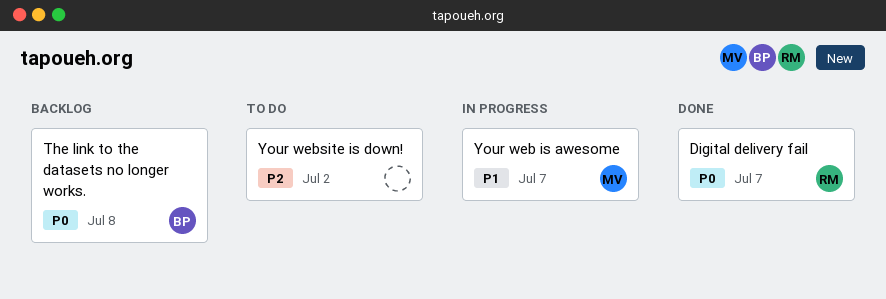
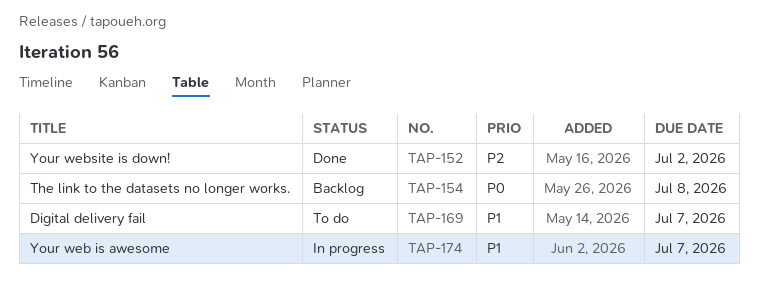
Digital delivery fail, status: Done -> To do
Digital delivery fail, priority: P0 -> P1
Your website is down!, status: To do -> Done

